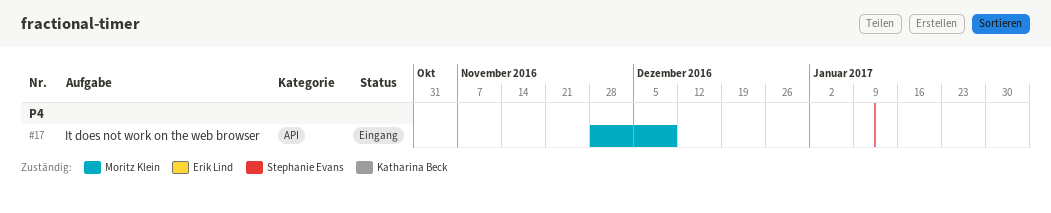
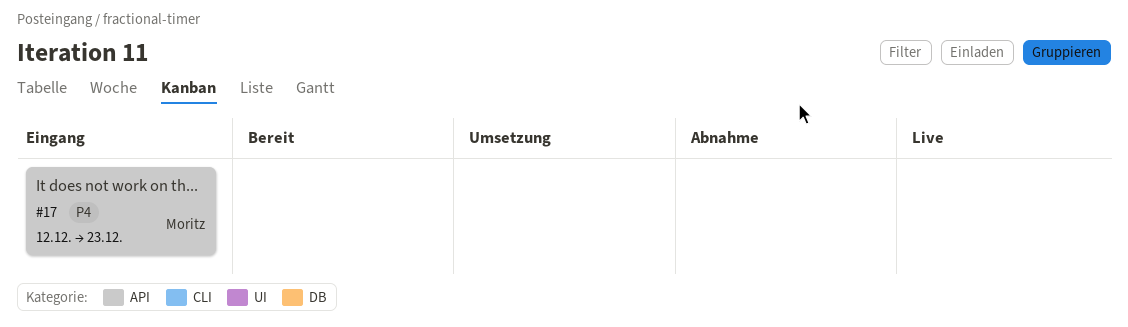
#17, start: Nov 28 -> Dec 12
#17, due: Dec 9 -> Dec 23

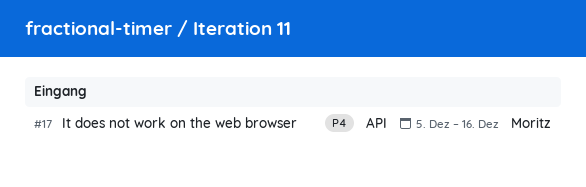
#17, start: Dec 12 -> Dec 5
#17, due: Dec 23 -> Dec 16

